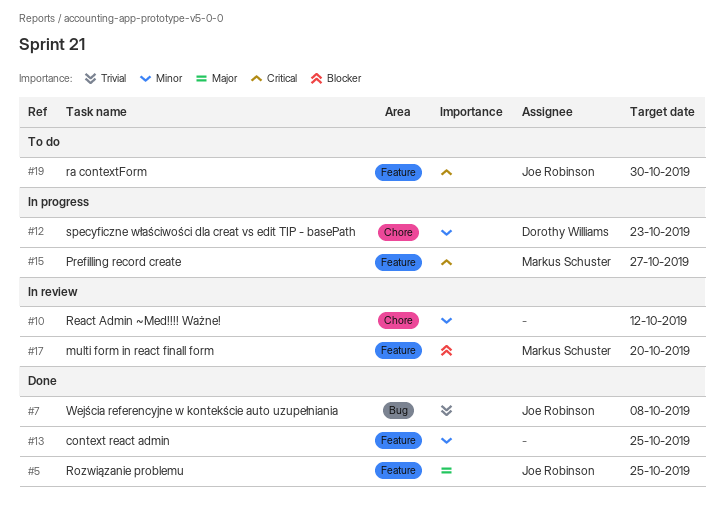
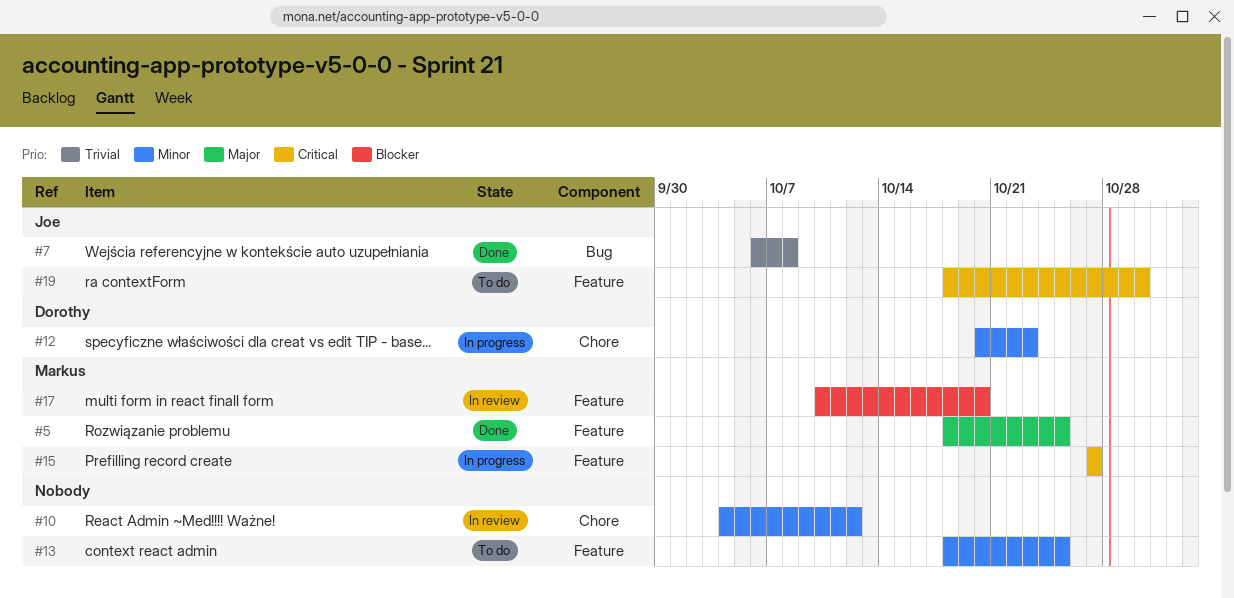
#5, owner: Joe Robinson -> Markus Schuster
#13, status: Done -> To do

